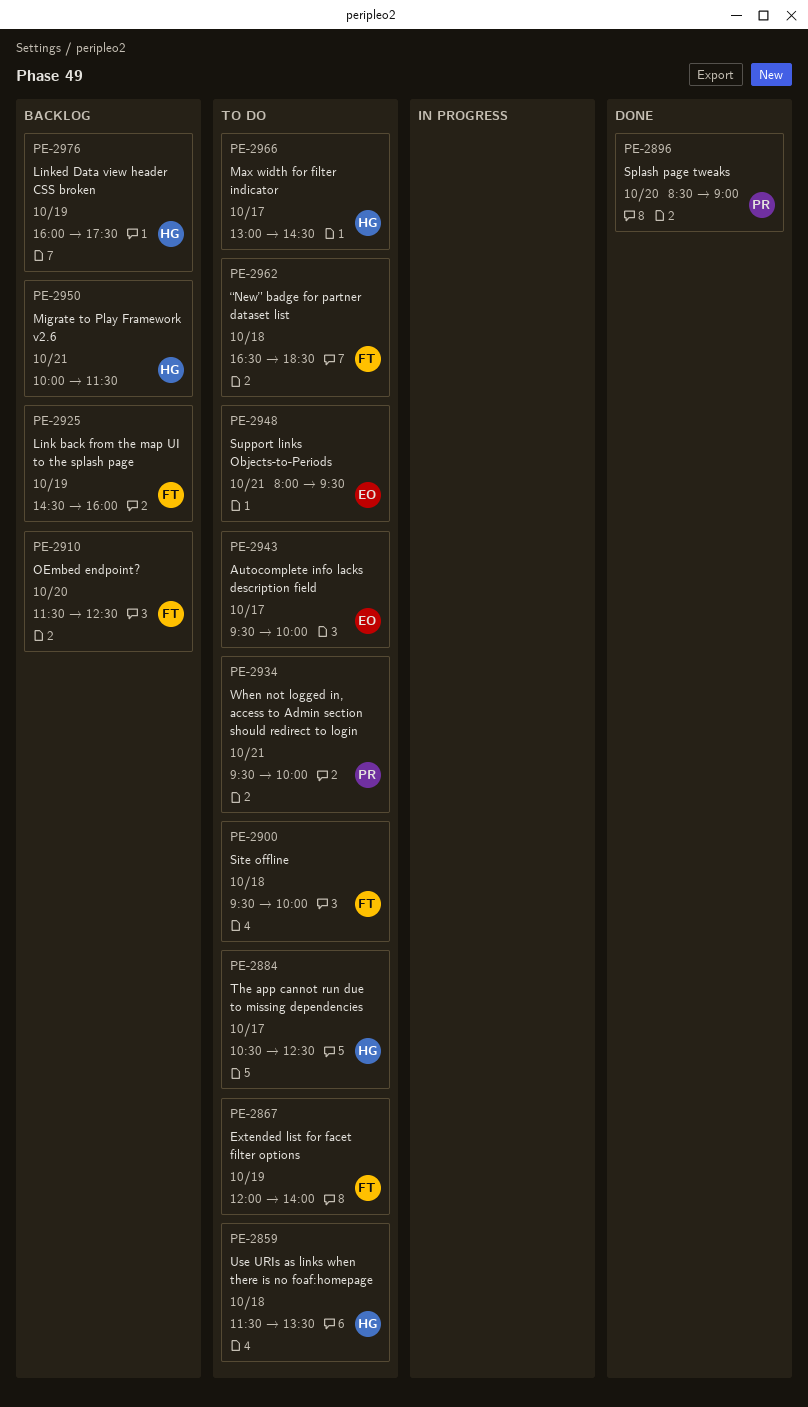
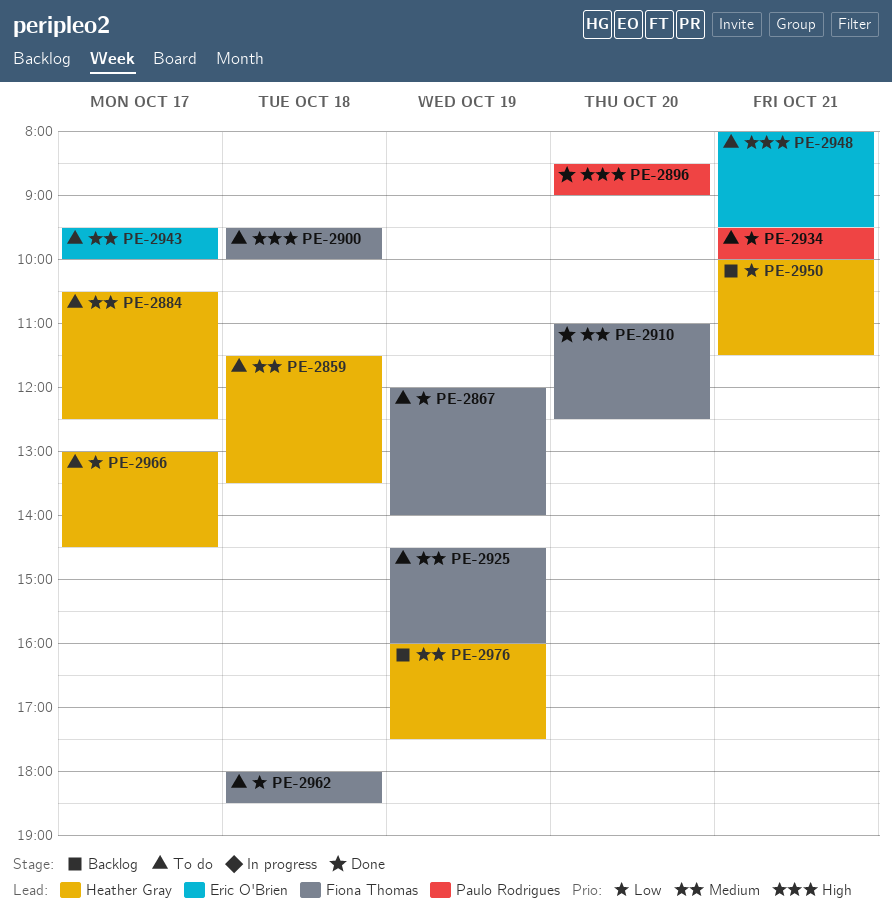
PE-2910, status: Backlog -> Done
PE-2910, begins: 11:30 -> 11:00
PE-2925, status: Backlog -> To do
PE-2962, begins: 16:30 -> 18:00

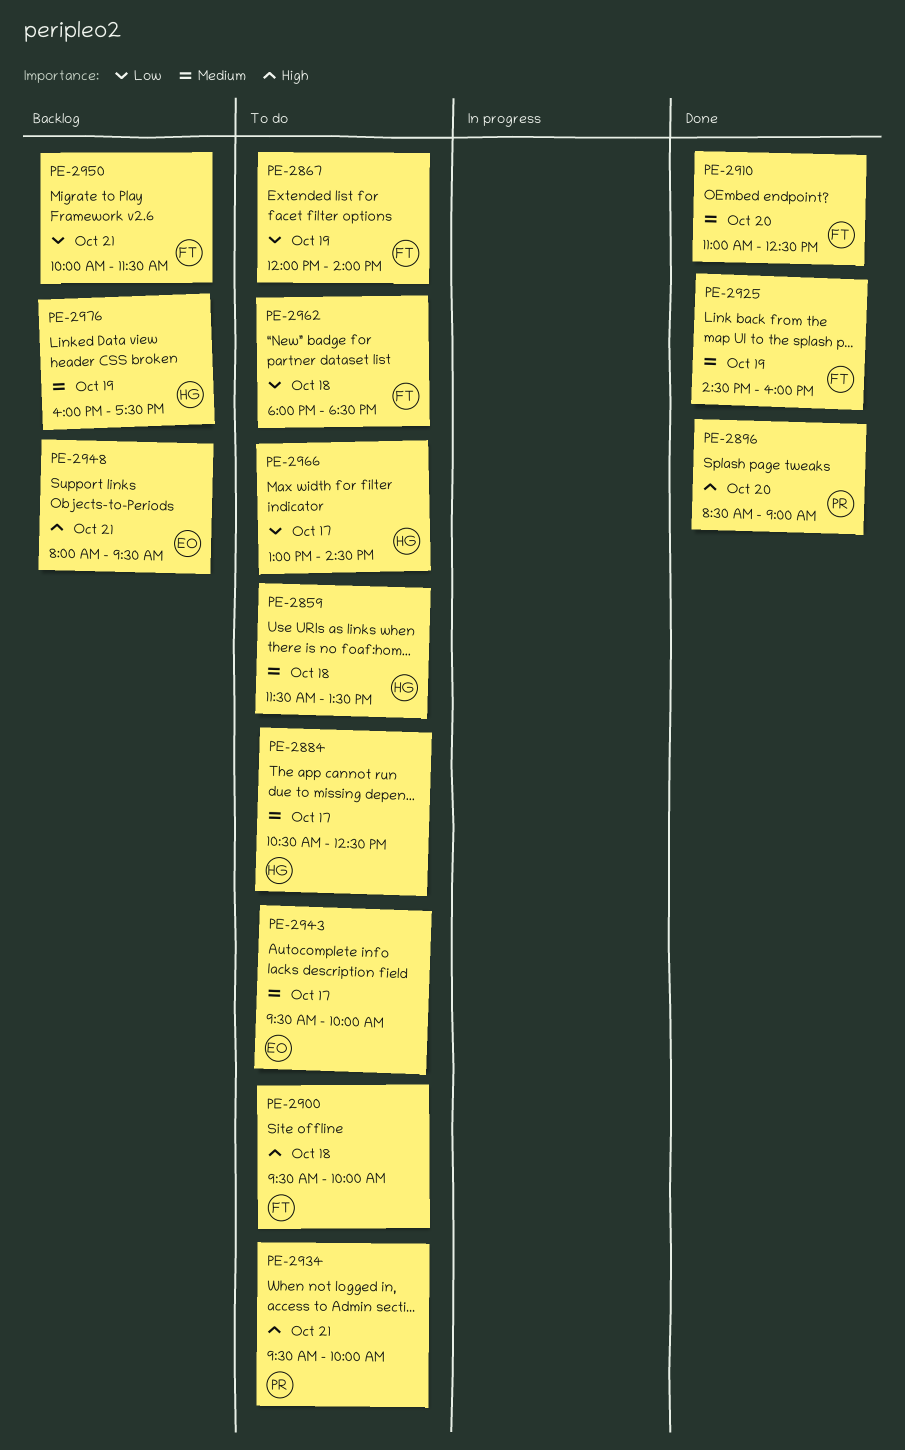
PE-2925, status: To do -> Done
PE-2934, priority: Low -> High
PE-2948, status: To do -> Backlog
PE-2950, owner: Heather Gray -> Fiona Thomas

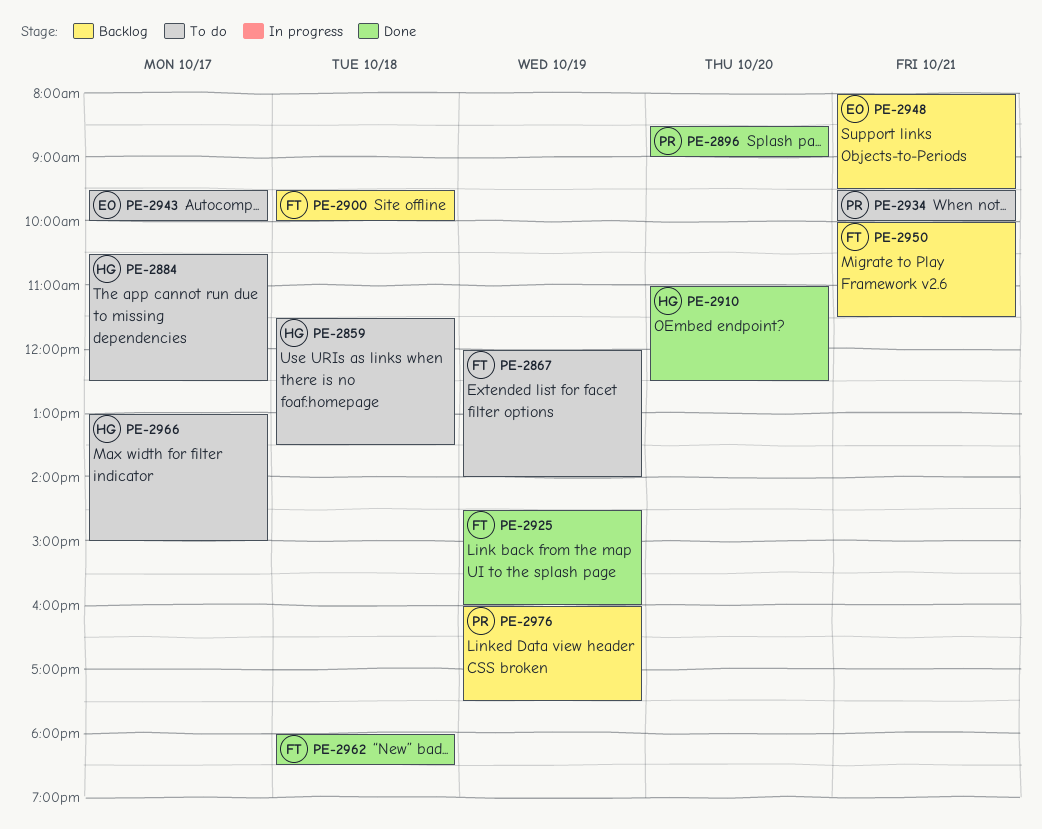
PE-2900, status: To do -> Backlog
PE-2910, owner: FT -> HG
PE-2962, status: To do -> Done
PE-2966, ends: 14:30 -> 15:00
PE-2976, owner: HG -> PR

